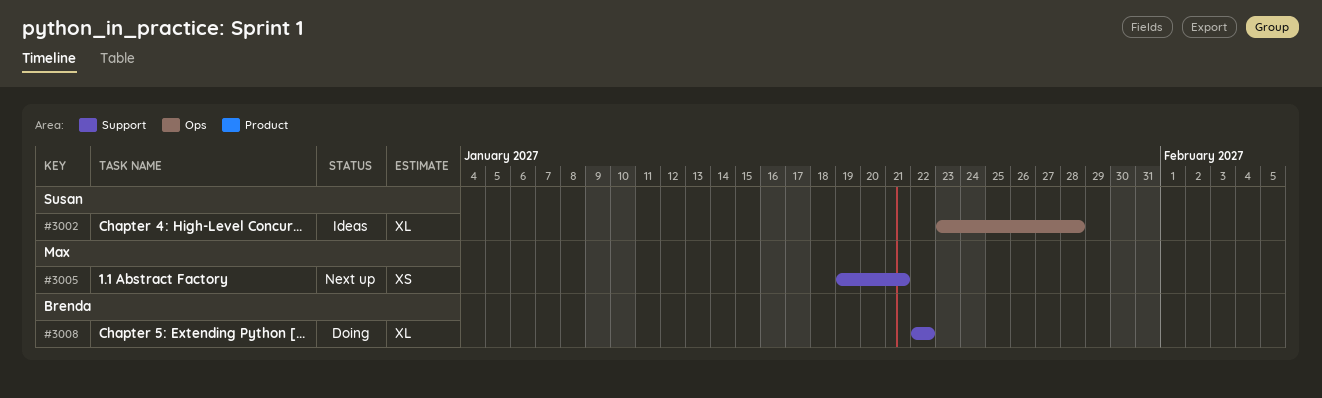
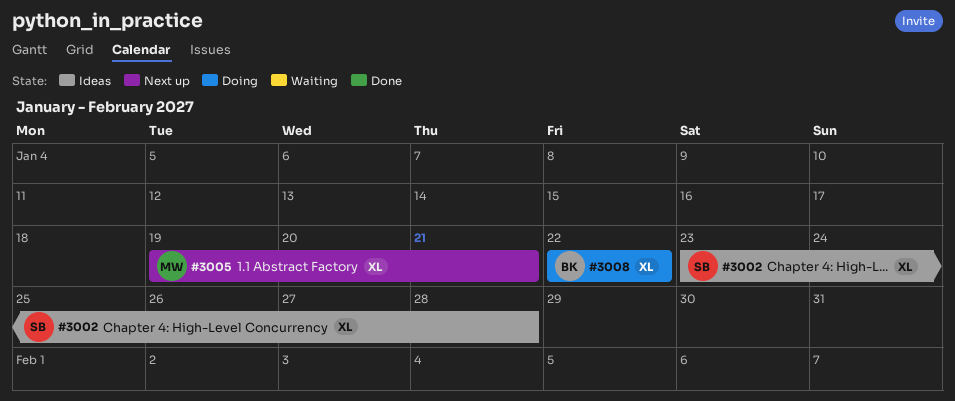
#3005, estimate: XS -> XL

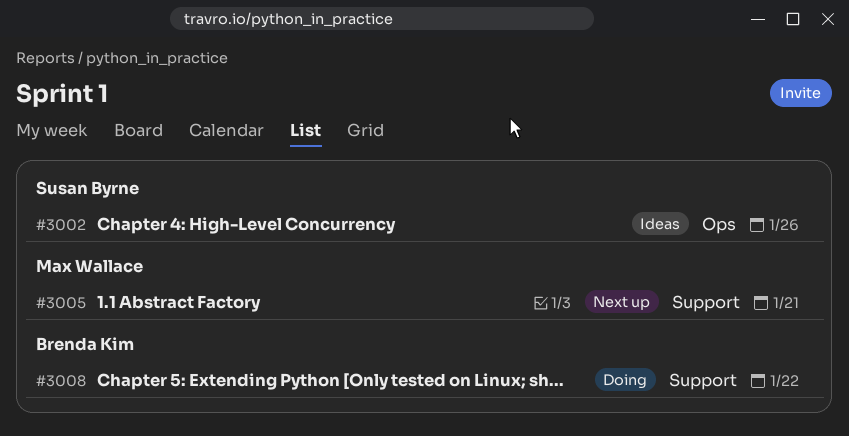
#3002, due: Jan 28 -> Jan 26

